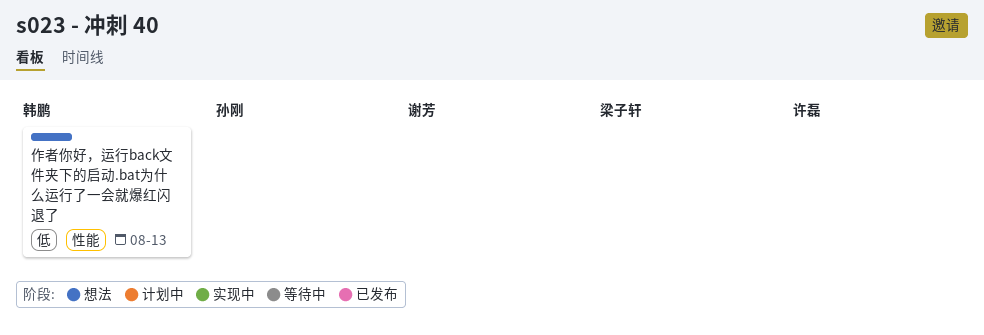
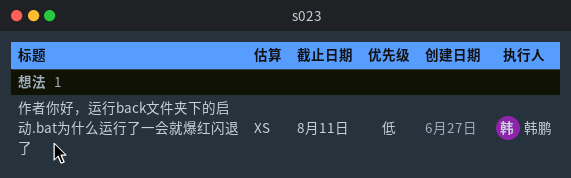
作者你好，运行back文件夹下的启动.bat为什么运行了一会就爆红闪退了, due: Aug 13 -> Aug 11

